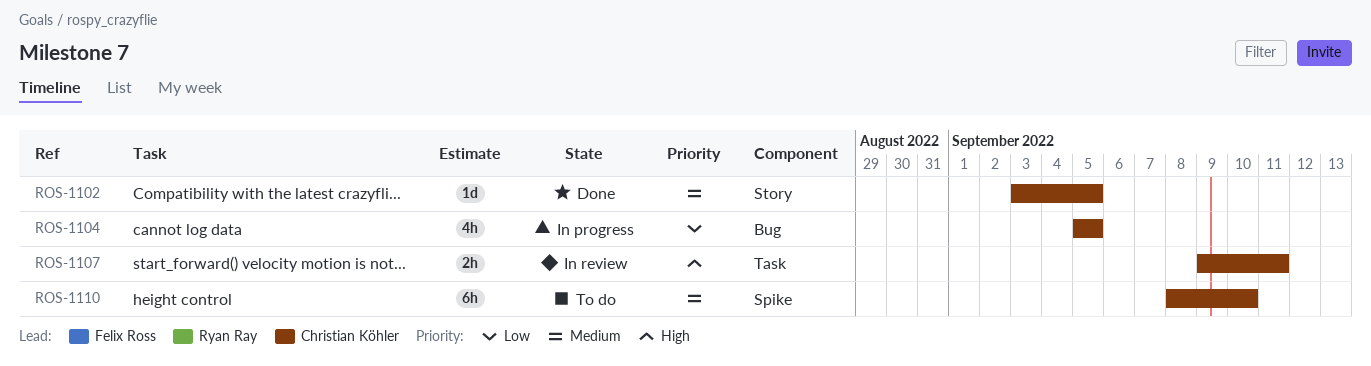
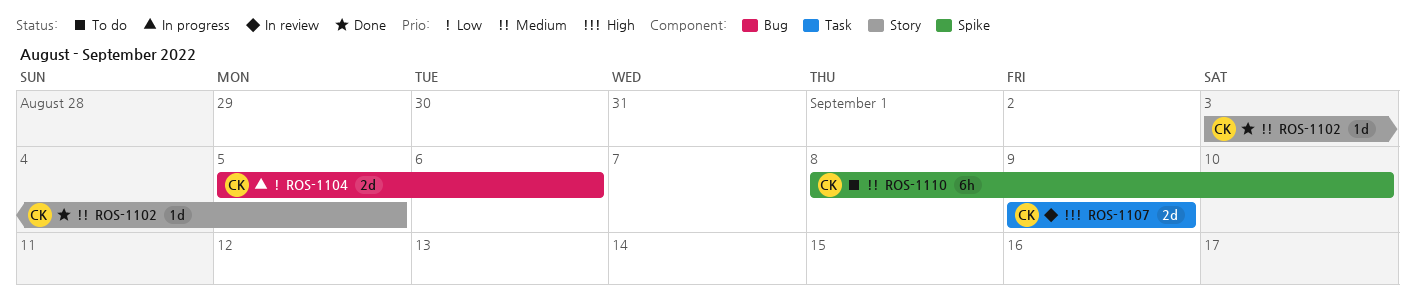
ROS-1104, estimate: 4h -> 2d
ROS-1104, due: Sep 5 -> Sep 6
ROS-1107, estimate: 2h -> 2d
ROS-1107, due: Sep 11 -> Sep 9

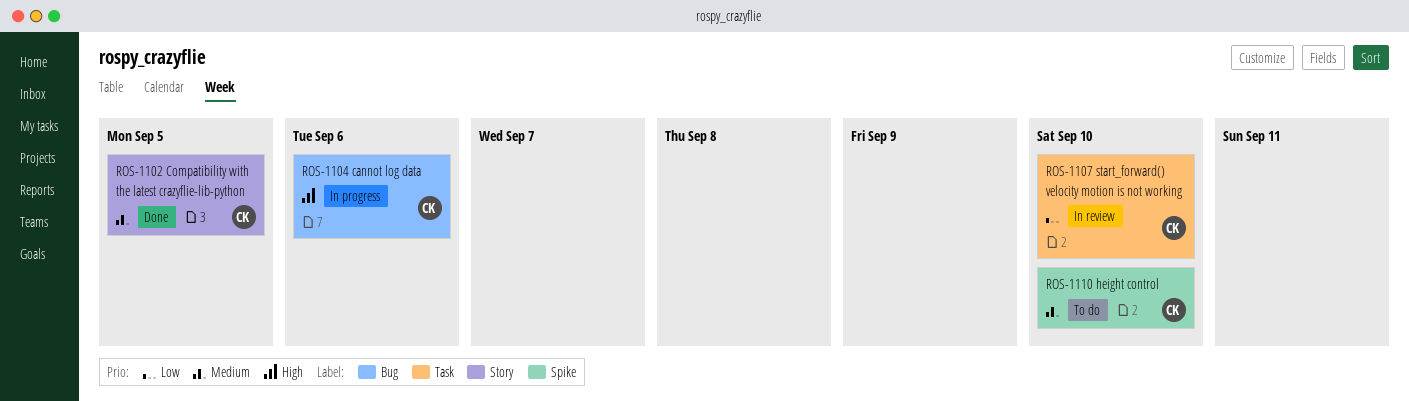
ROS-1104, priority: Low -> High
ROS-1107, priority: High -> Low
ROS-1107, due: Sep 9 -> Sep 10

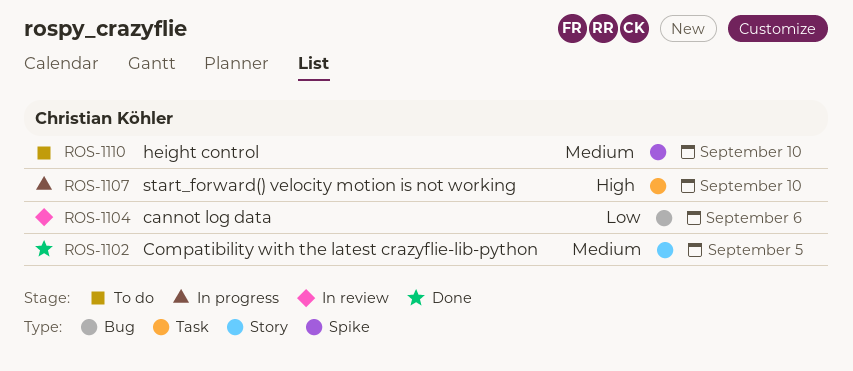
ROS-1104, status: In progress -> In review
ROS-1104, priority: High -> Low
ROS-1107, status: In review -> In progress
ROS-1107, priority: Low -> High

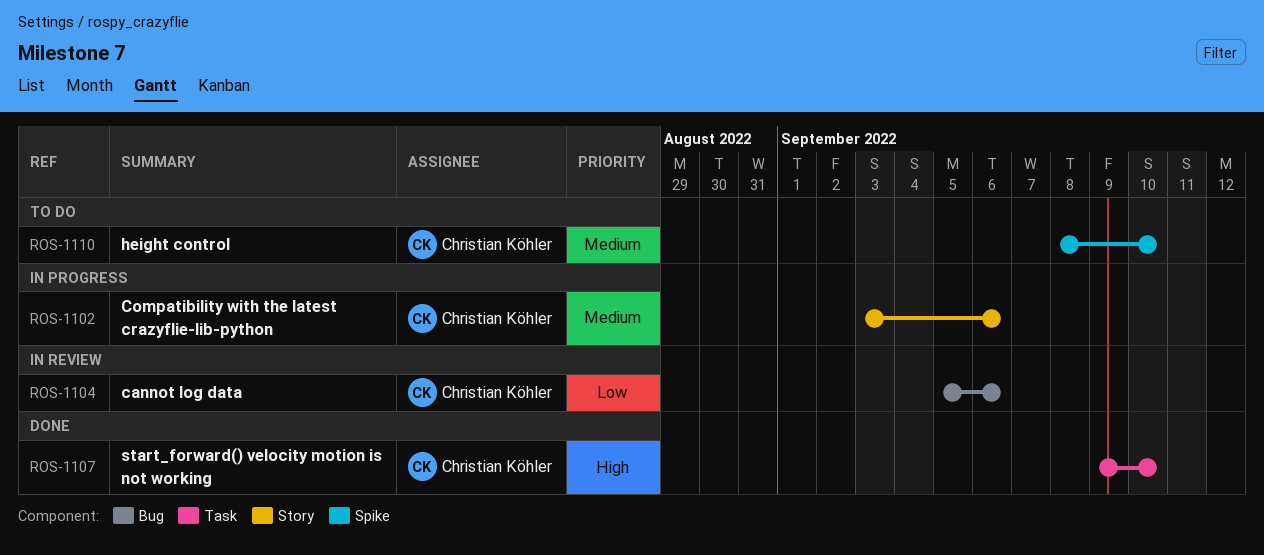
ROS-1102, status: Done -> In progress
ROS-1102, due: Sep 5 -> Sep 6
ROS-1107, status: In progress -> Done

